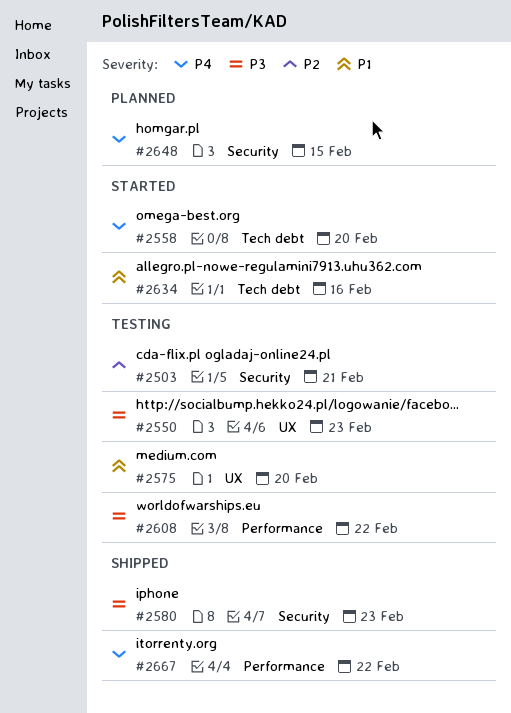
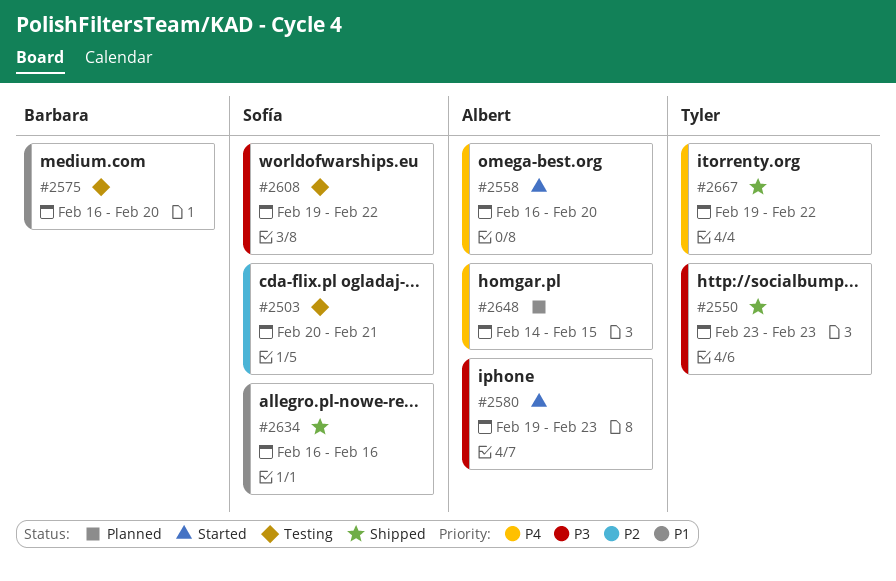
#2550, status: Testing -> Shipped
#2580, status: Shipped -> Started
#2634, status: Started -> Shipped

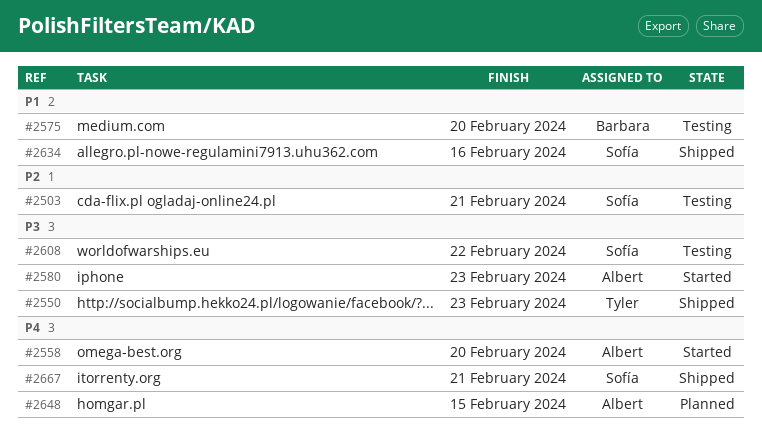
#2667, owner: Tyler -> Sofía
#2667, due: Feb 22 -> Feb 21

